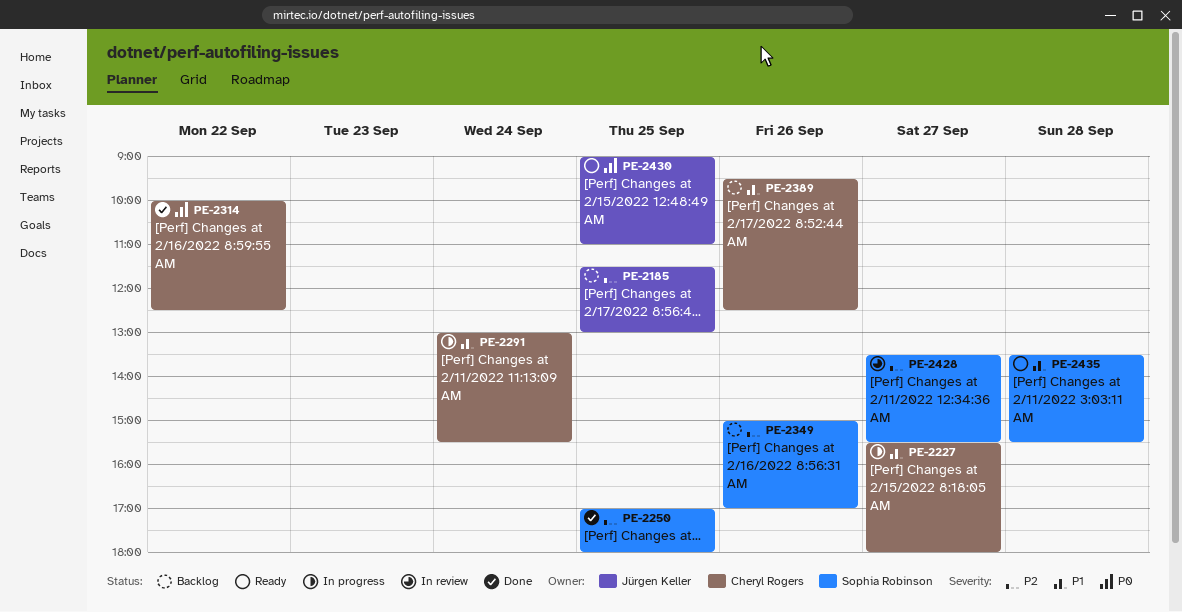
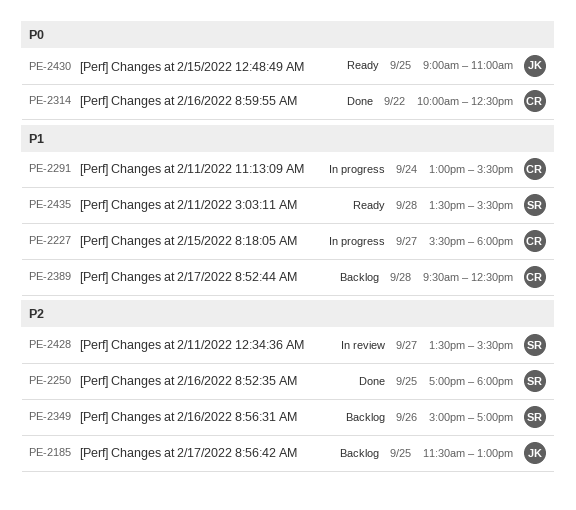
PE-2389, day: Sep 26 -> Sep 28

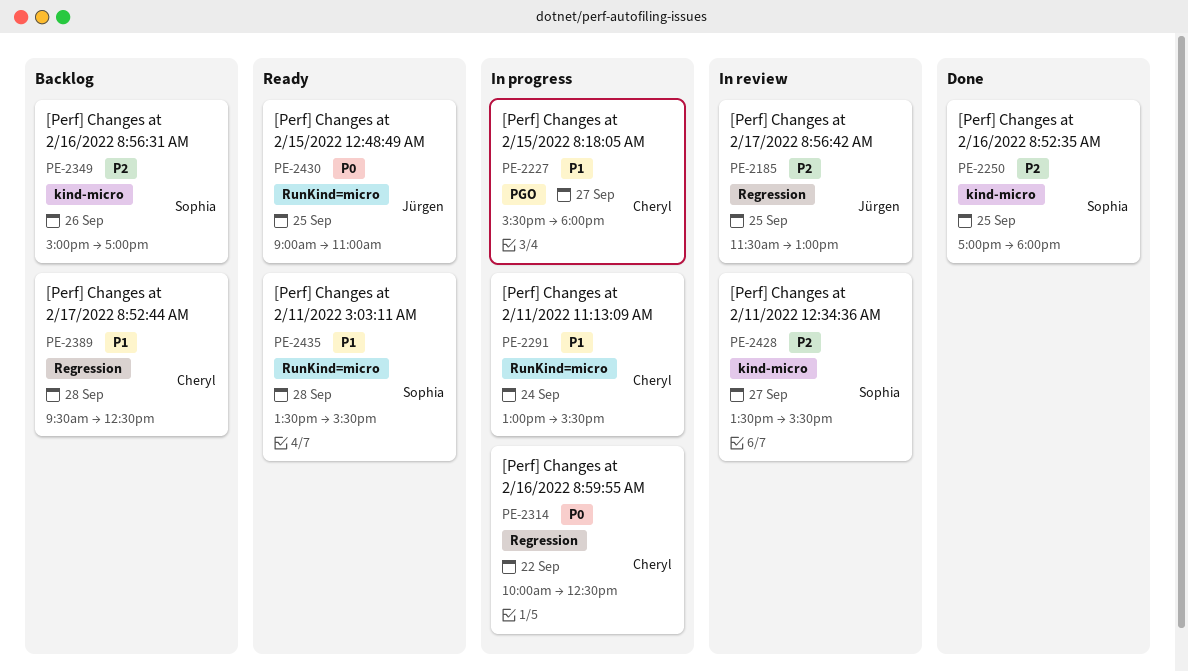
PE-2185, status: Backlog -> In review
PE-2314, status: Done -> In progress

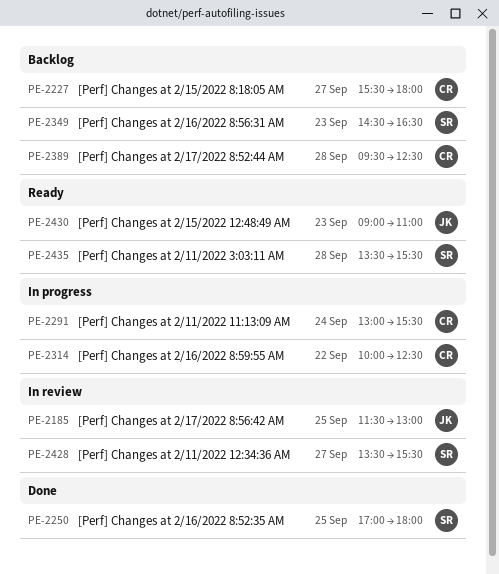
PE-2227, status: In progress -> Backlog
PE-2349, day: Sep 26 -> Sep 23
PE-2349, begins: 15:00 -> 14:30
PE-2349, ends: 17:00 -> 16:30
PE-2430, day: Sep 25 -> Sep 23

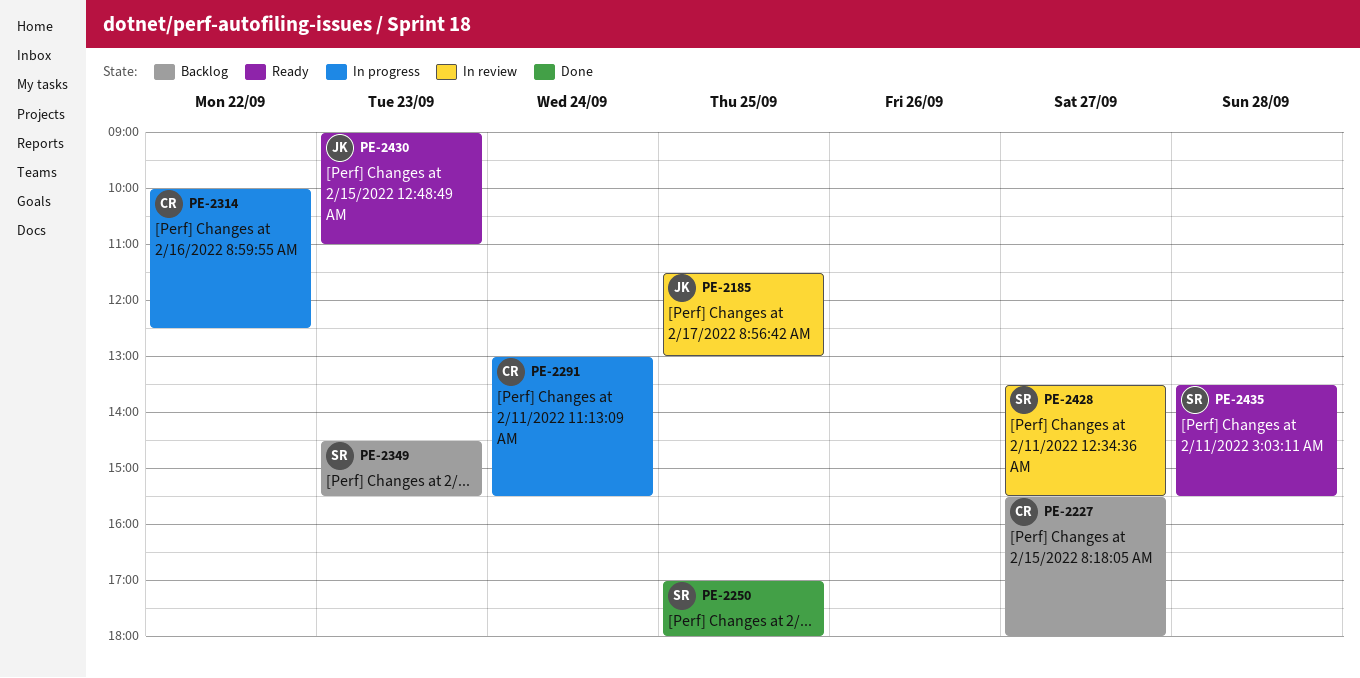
PE-2349, ends: 16:30 -> 15:30
PE-2389: present -> none

